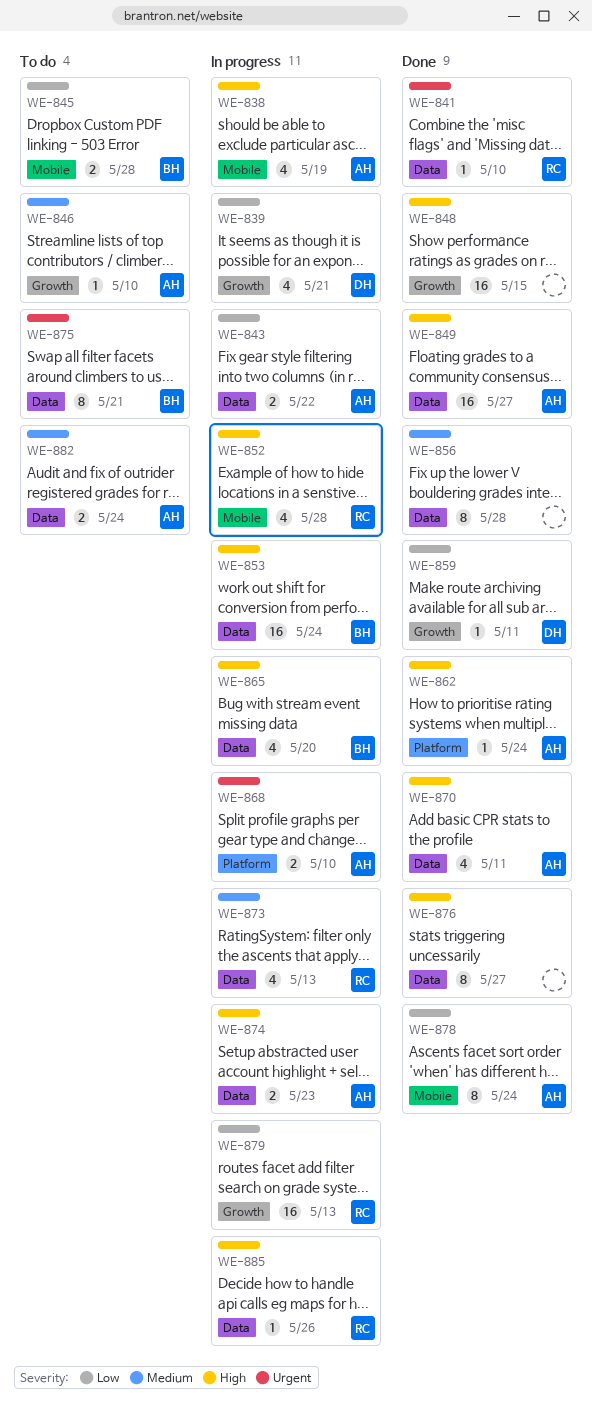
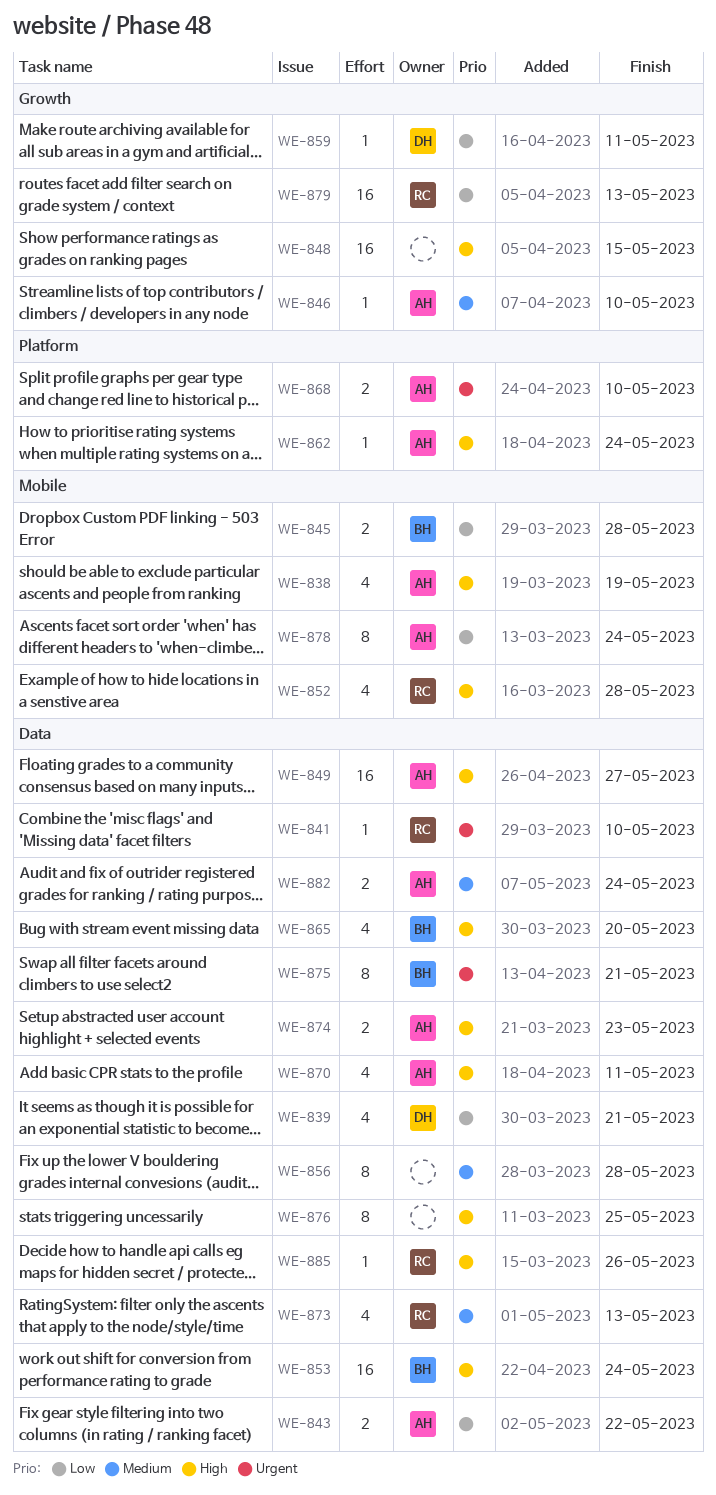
WE-839, label: Growth -> Data
WE-876, due: May 27 -> May 25

